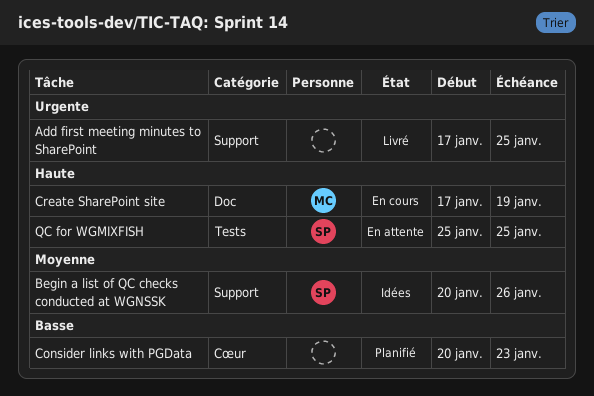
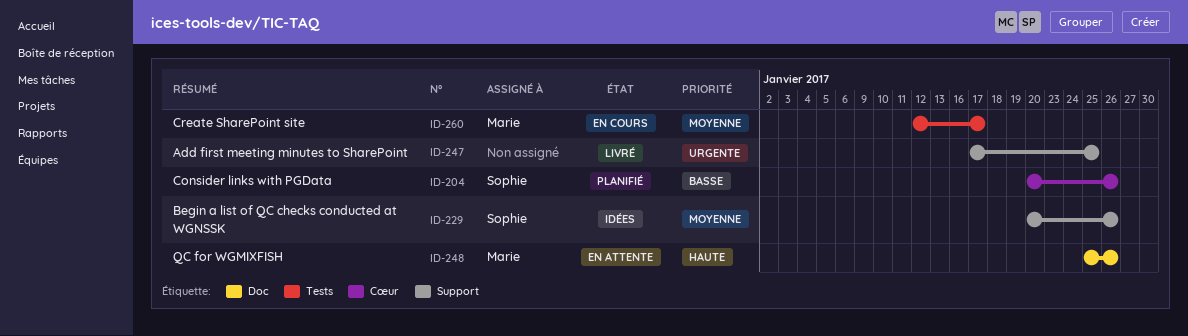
Consider links with PGData, owner: none -> Sophie
Consider links with PGData, due: Jan 23 -> Jan 26
Create SharePoint site, priority: Haute -> Moyenne
Create SharePoint site, label: Doc -> Tests
Create SharePoint site, start: Jan 17 -> Jan 12
Create SharePoint site, due: Jan 19 -> Jan 17
QC for WGMIXFISH, owner: Sophie -> Marie
QC for WGMIXFISH, label: Tests -> Doc
QC for WGMIXFISH, due: Jan 25 -> Jan 26

